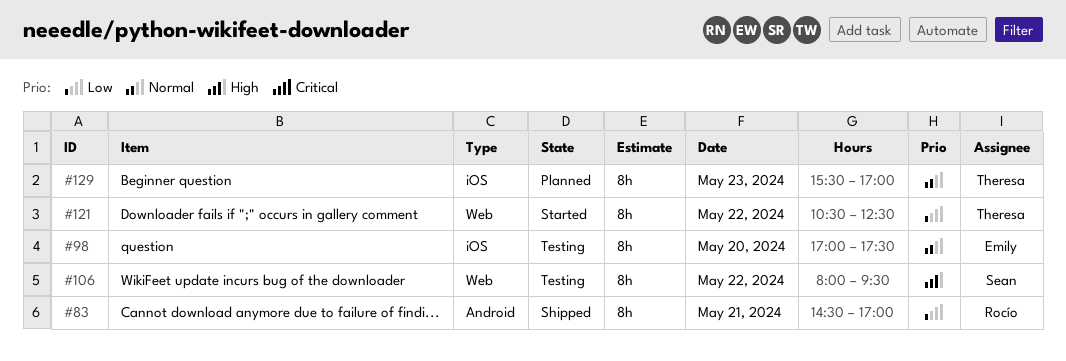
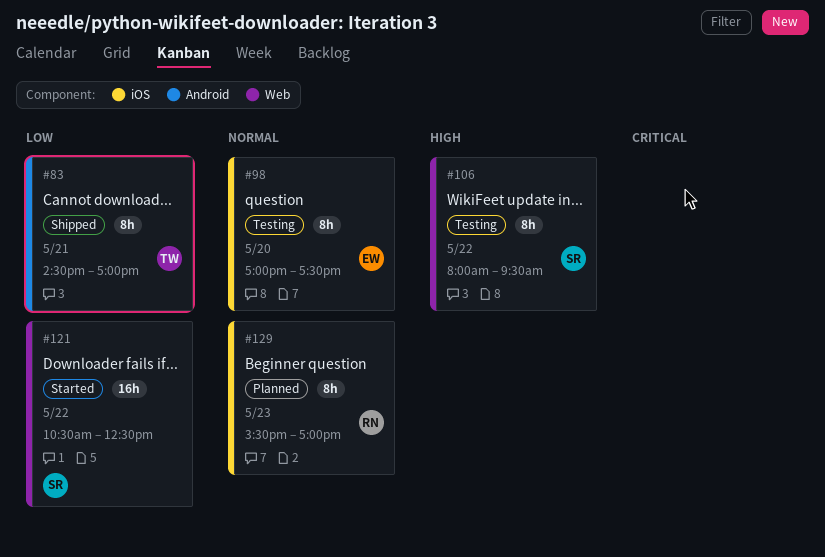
#83, owner: Rocío -> Theresa
#121, owner: Theresa -> Sean
#121, estimate: 8h -> 16h
#129, owner: Theresa -> Rocío

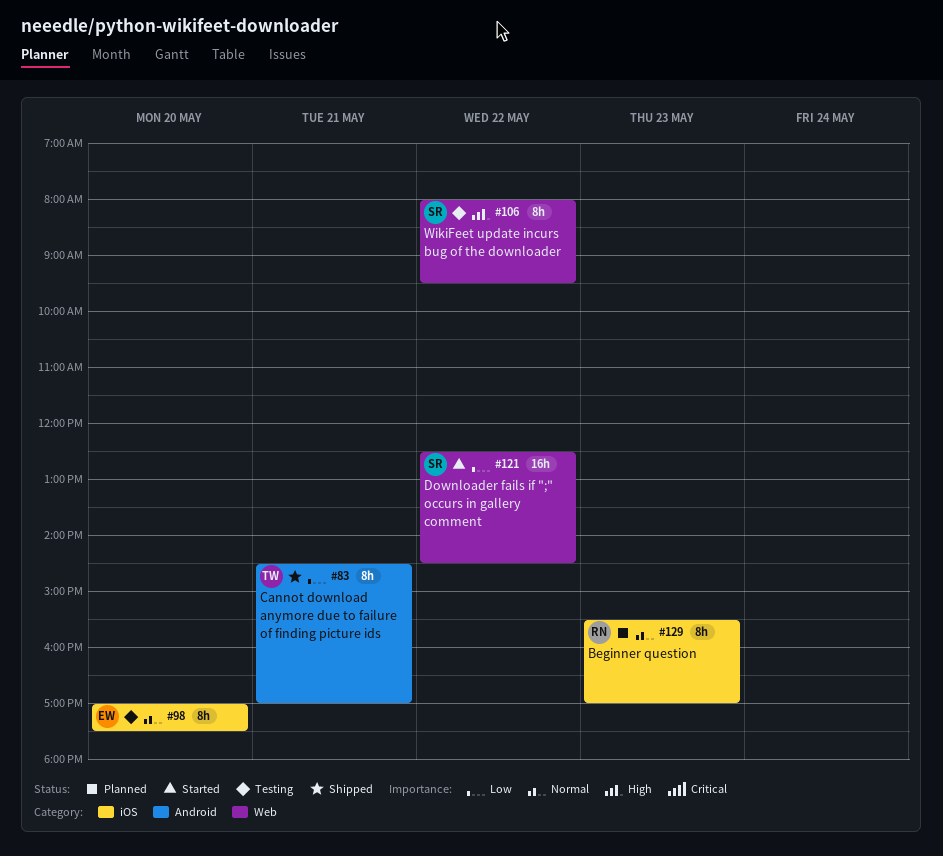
#121, begins: 10:30 -> 12:30
#121, ends: 12:30 -> 14:30

